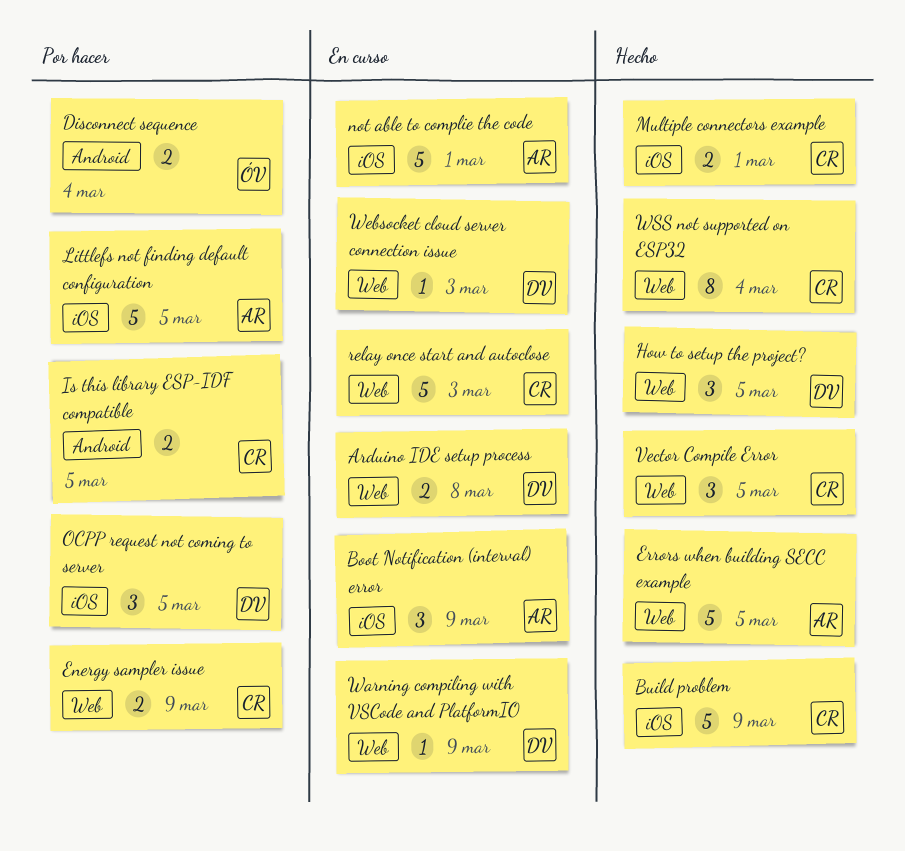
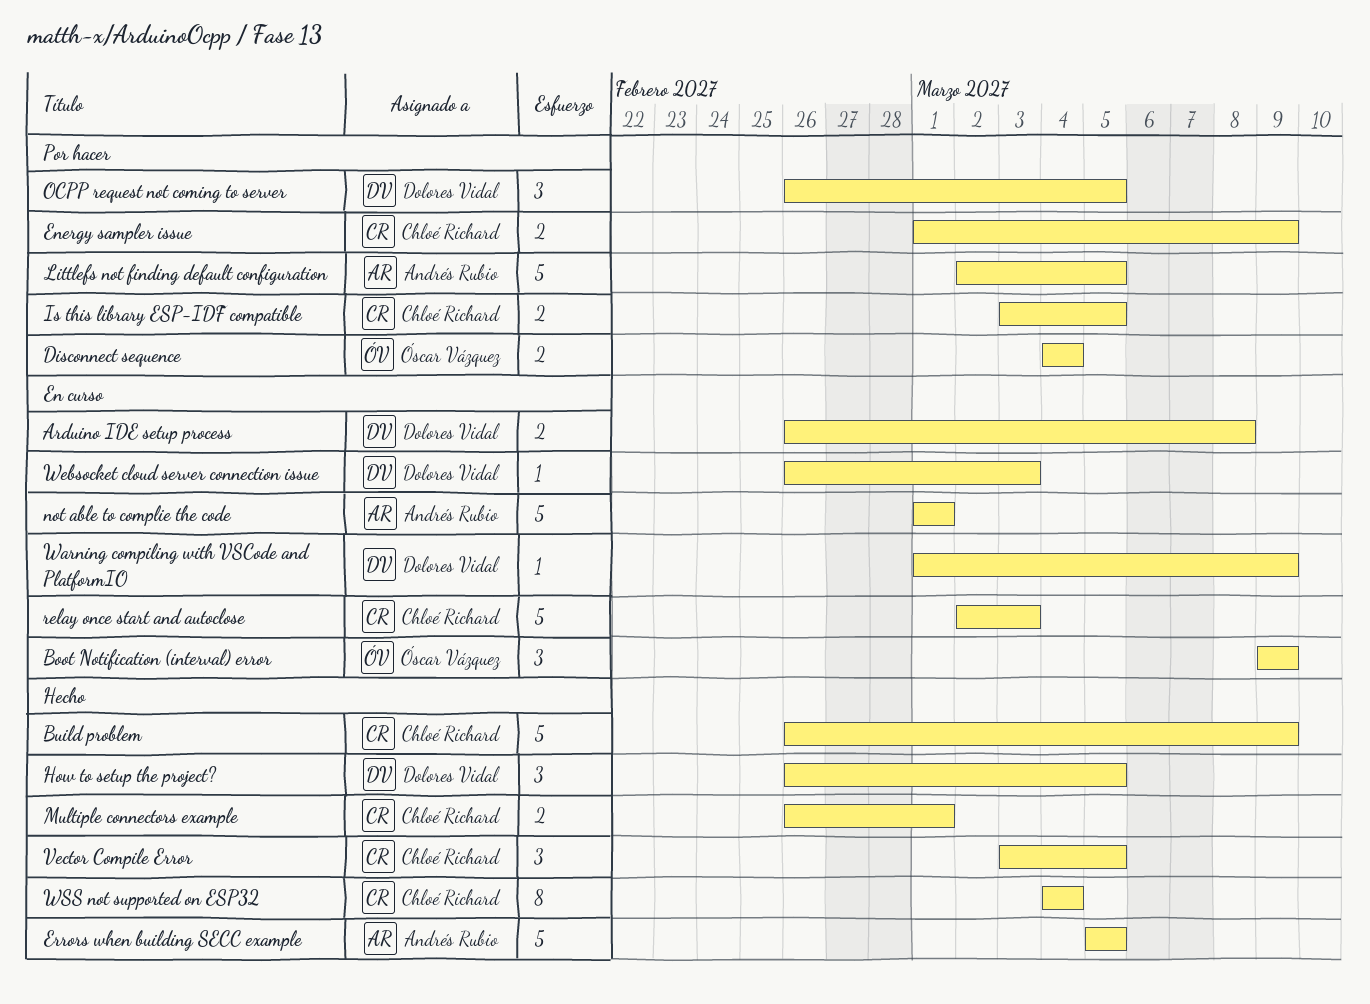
Boot Notification (interval) error, owner: Andrés Rubio -> Óscar Vázquez

